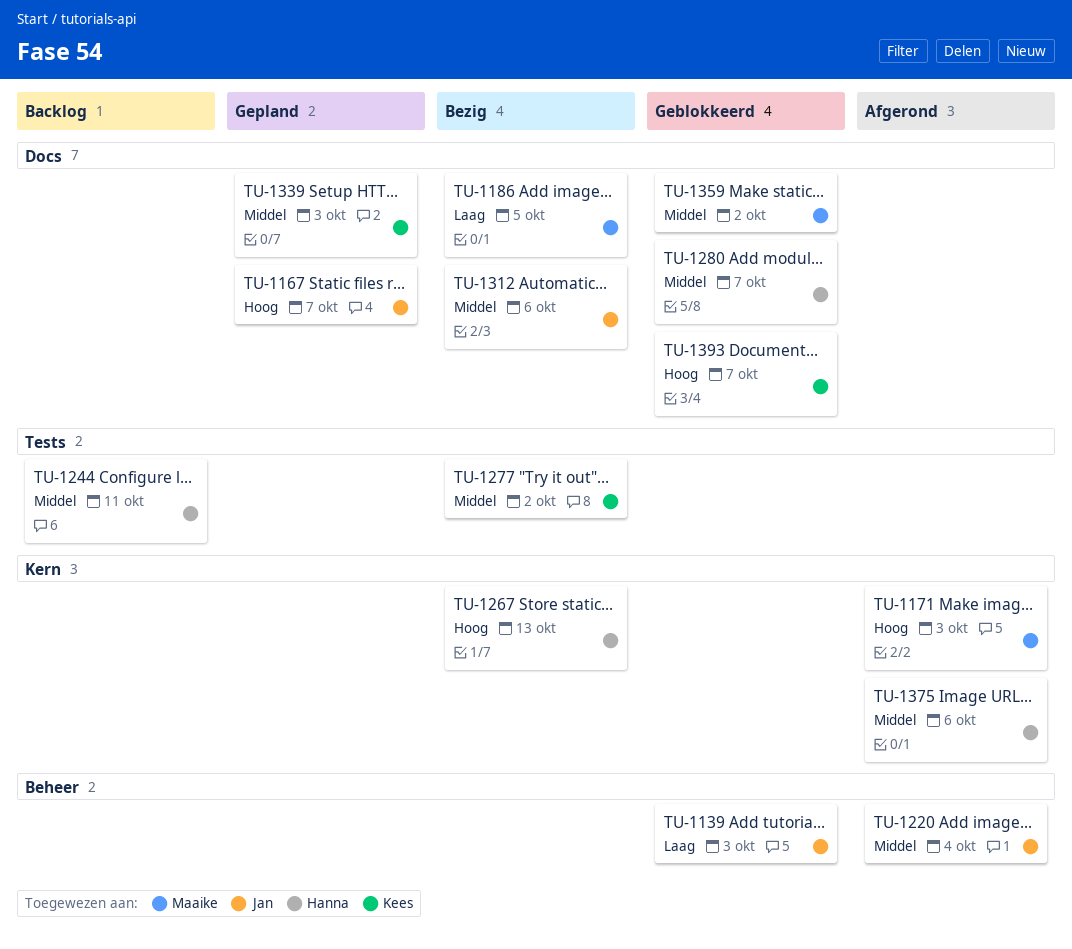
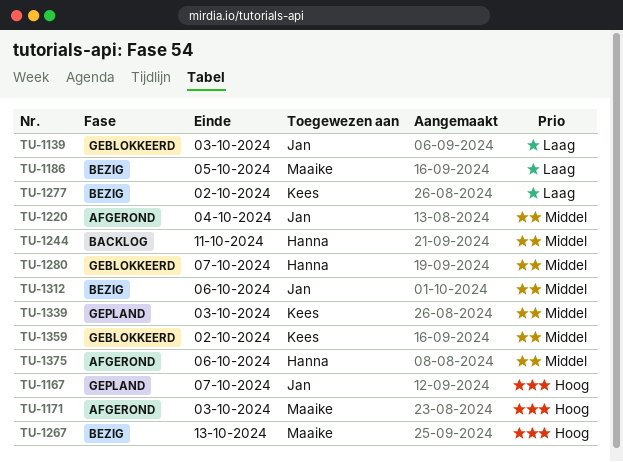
TU-1267, owner: Hanna -> Maaike
TU-1277, priority: Middel -> Laag
TU-1359, owner: Maaike -> Kees
TU-1393: present -> none

